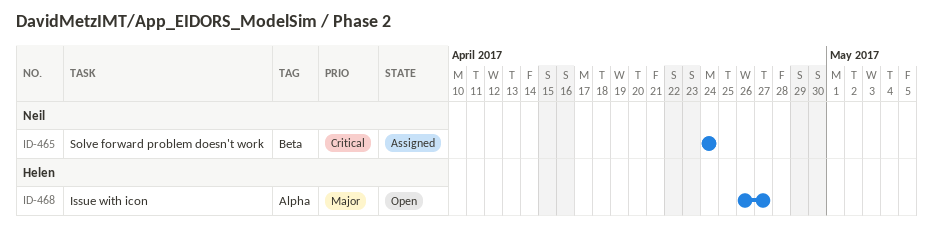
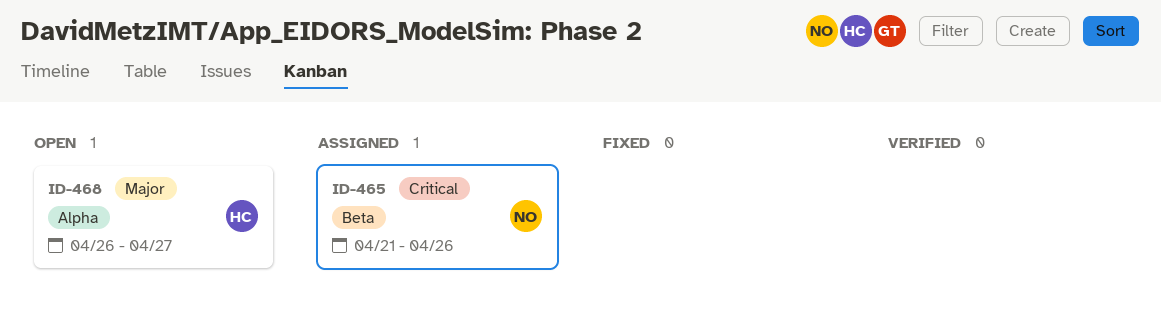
ID-465, start: Apr 24 -> Apr 21
ID-465, due: Apr 24 -> Apr 26

